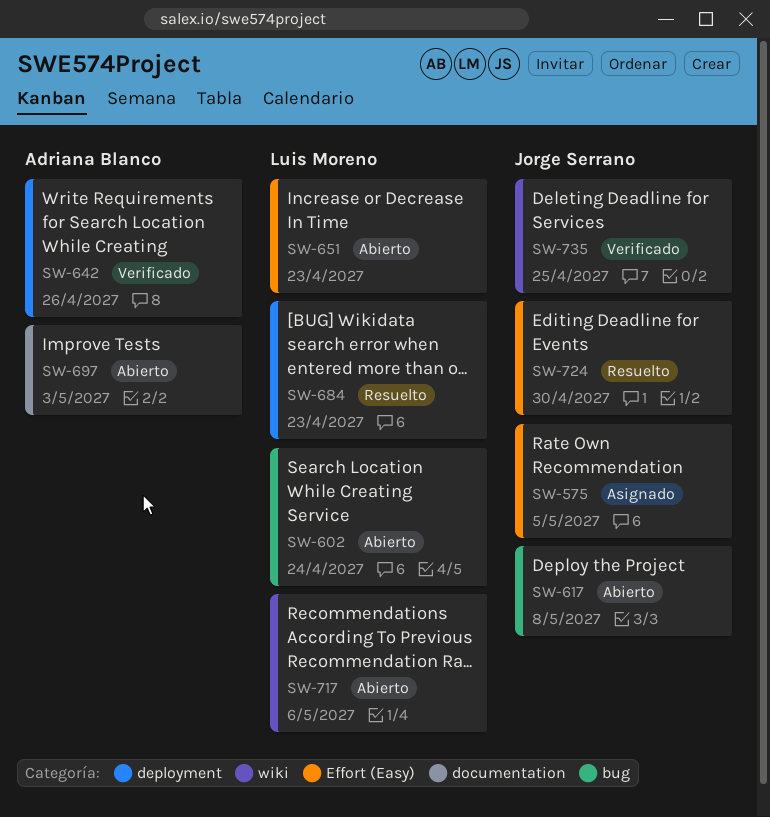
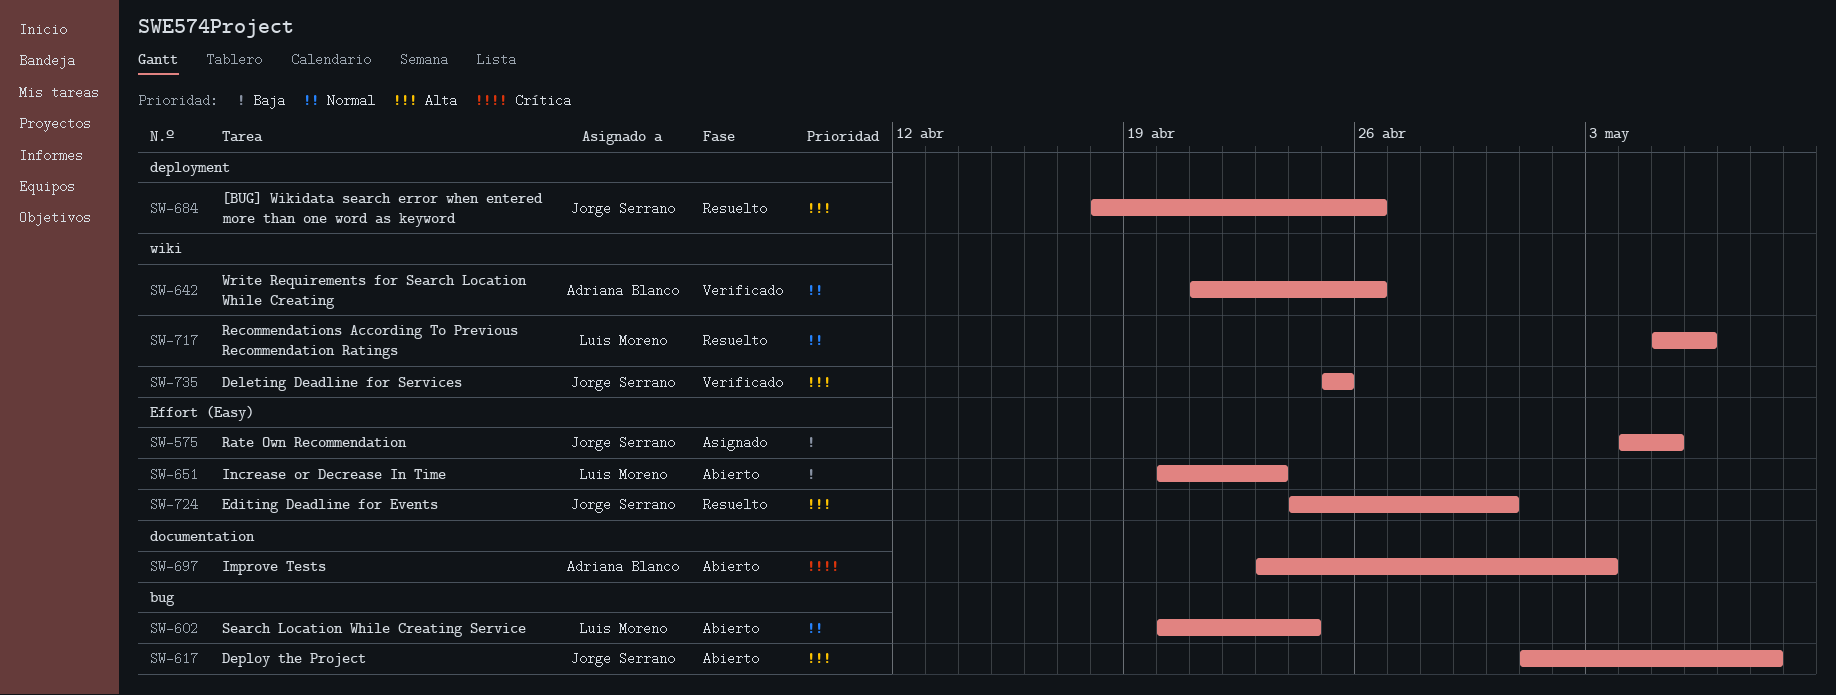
SW-642, label: deployment -> wiki
SW-684, owner: Luis Moreno -> Jorge Serrano
SW-684, due: Apr 23 -> Apr 26
SW-717, status: Abierto -> Resuelto

